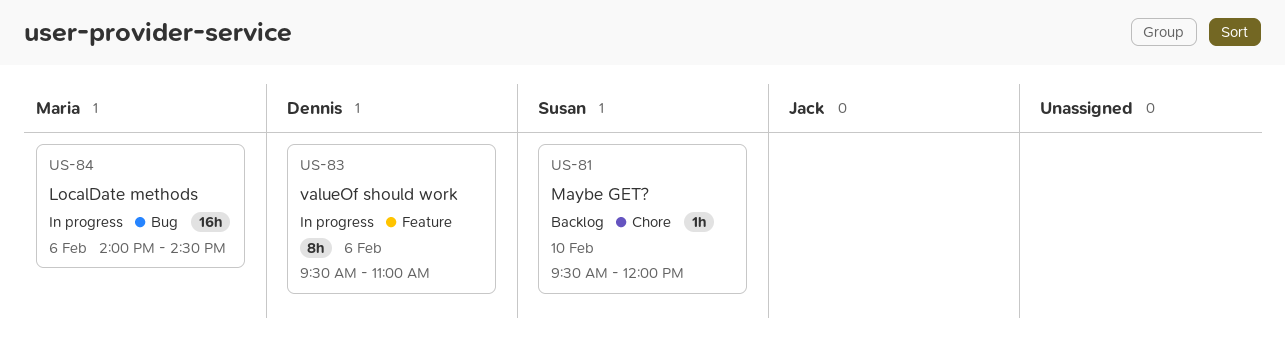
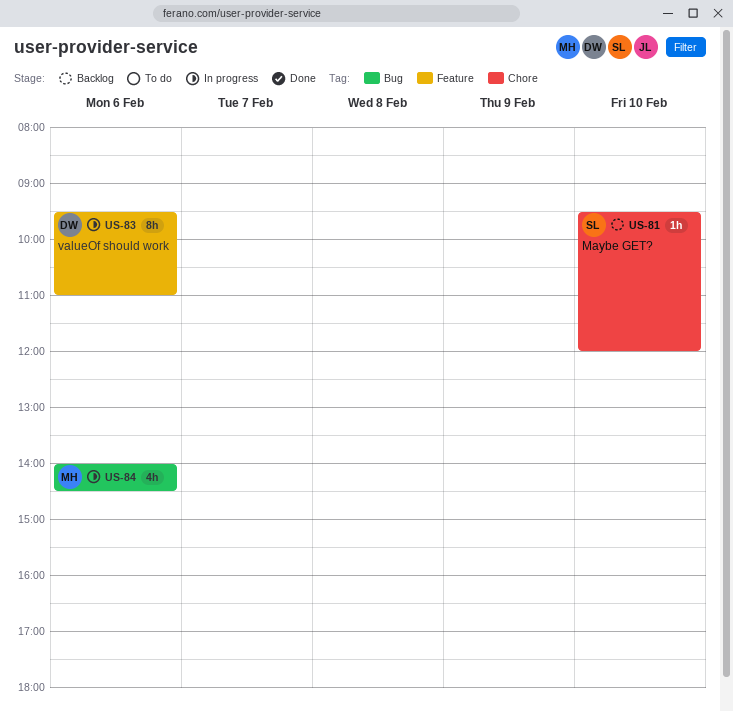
US-84, estimate: 16h -> 4h

